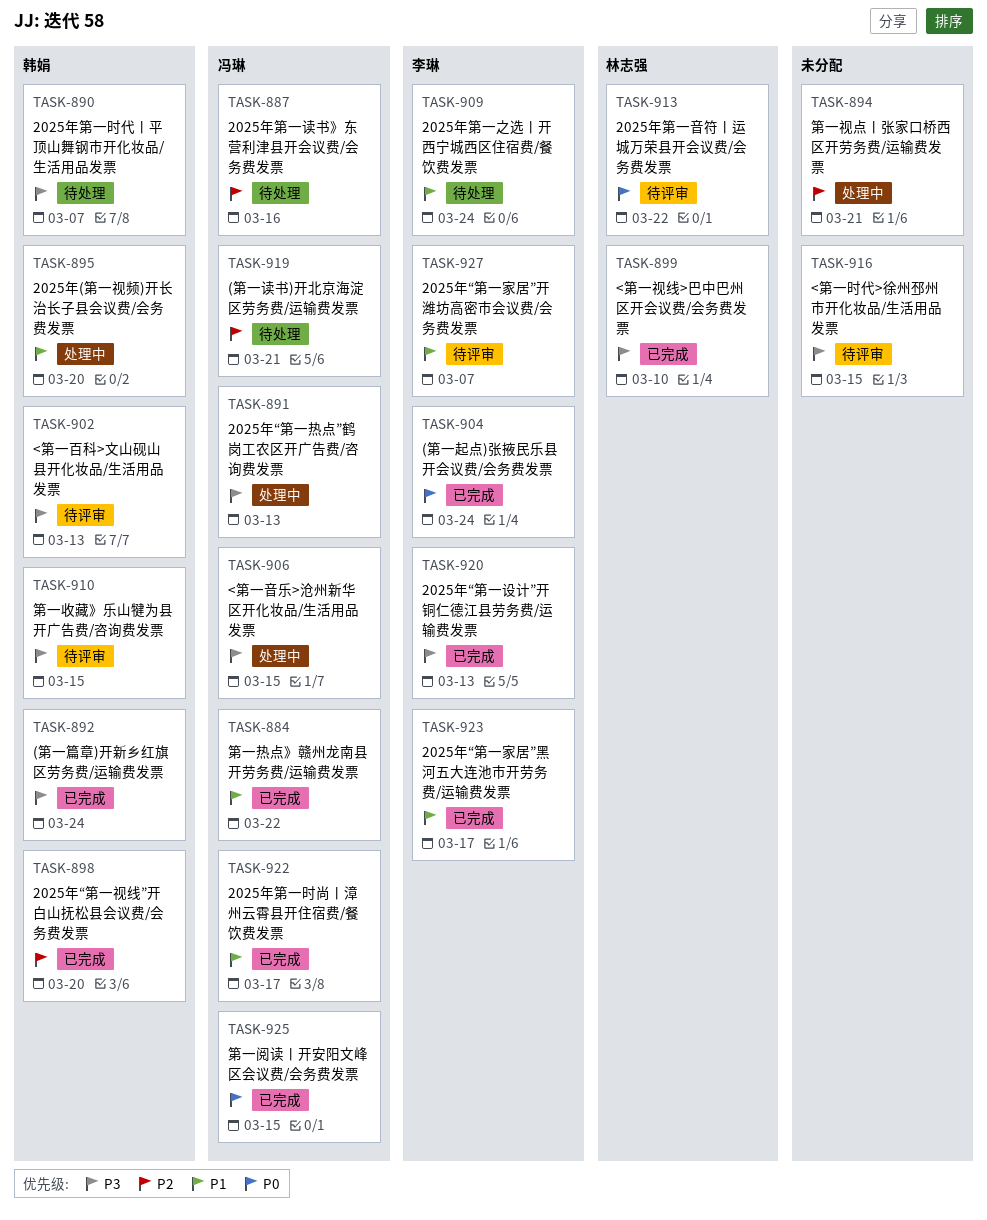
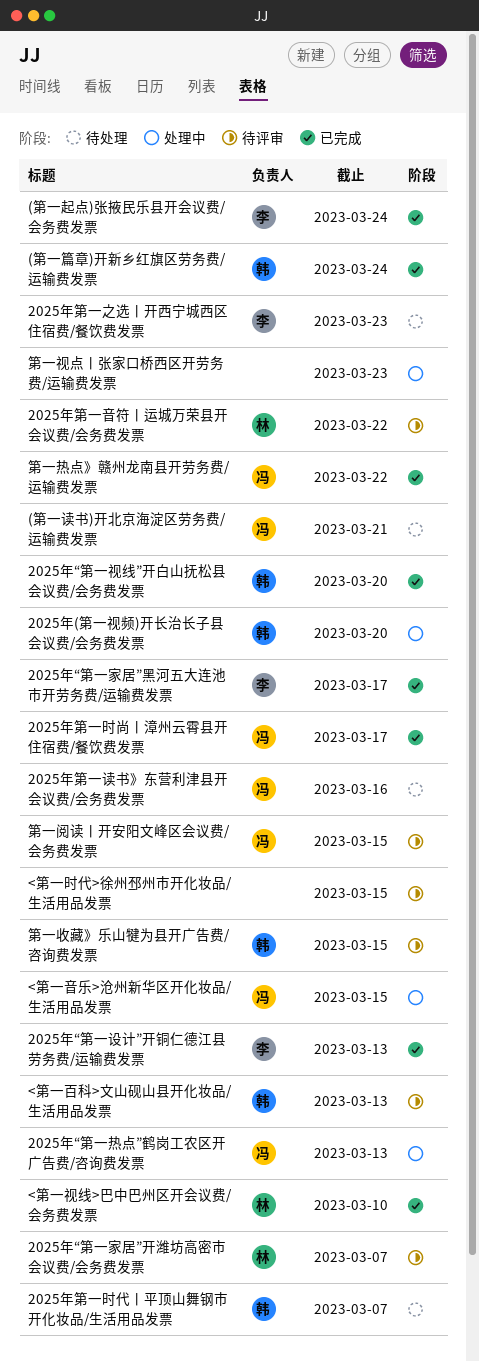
2025年“第一家居”开潍坊高密市会议费/会务费发票, owner: 李琳 -> 林志强
2025年第一之选丨开西宁城西区住宿费/餐饮费发票, due: Mar 24 -> Mar 23
第一视点丨张家口桥西区开劳务费/运输费发票, due: Mar 21 -> Mar 23
第一阅读丨开安阳文峰区会议费/会务费发票, status: 已完成 -> 待评审

